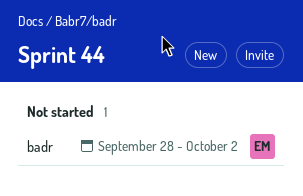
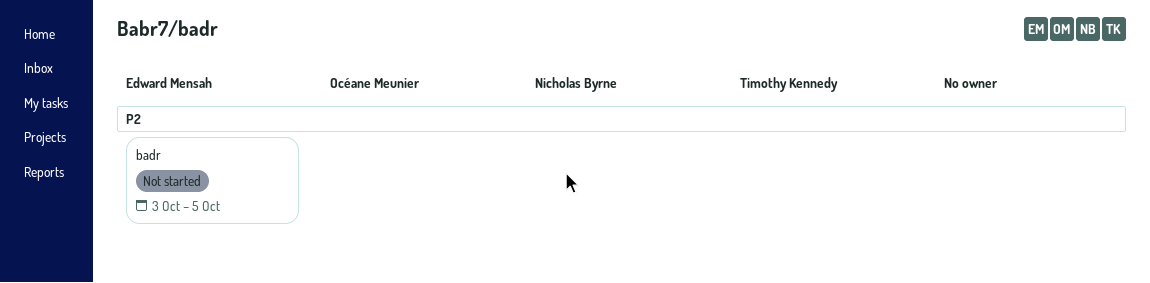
badr, start: Sep 28 -> Oct 3
badr, due: Oct 2 -> Oct 5

